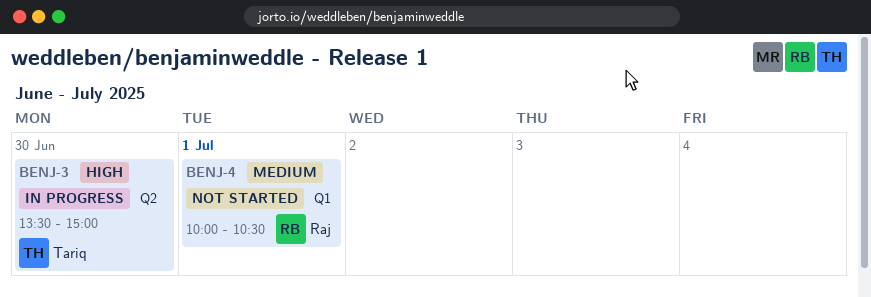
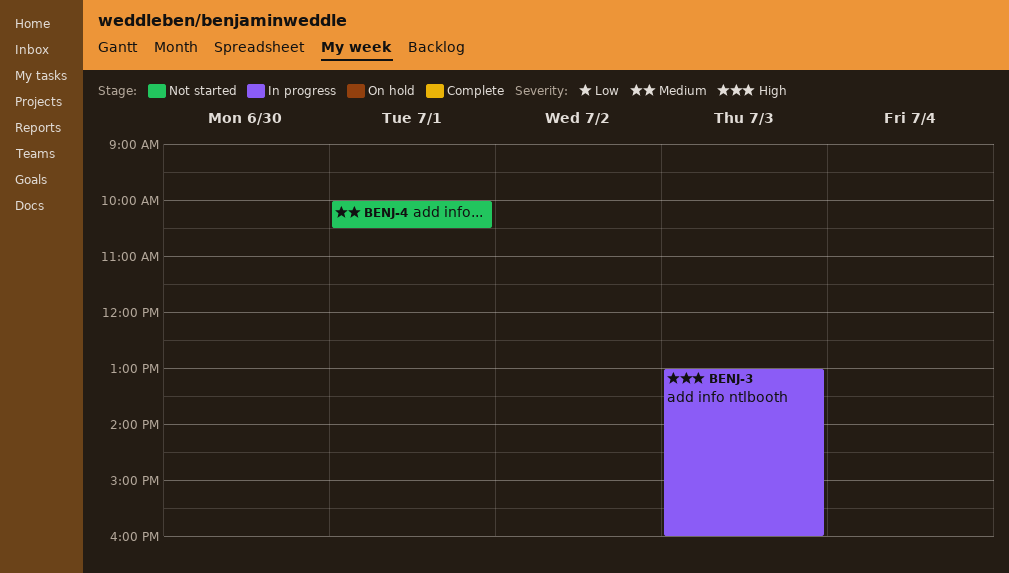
BENJ-3, day: Jun 30 -> Jul 3
BENJ-3, begins: 13:30 -> 13:00
BENJ-3, ends: 15:00 -> 16:00

